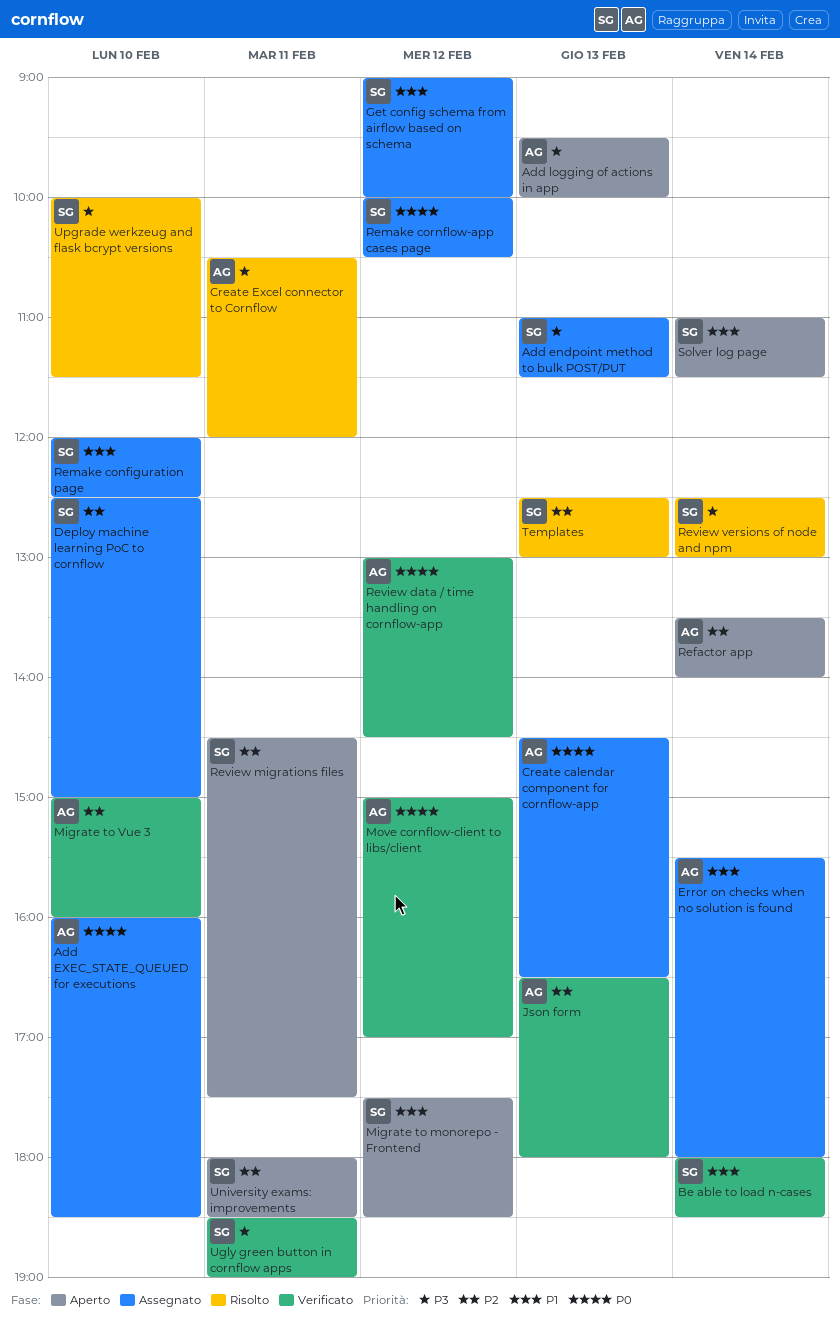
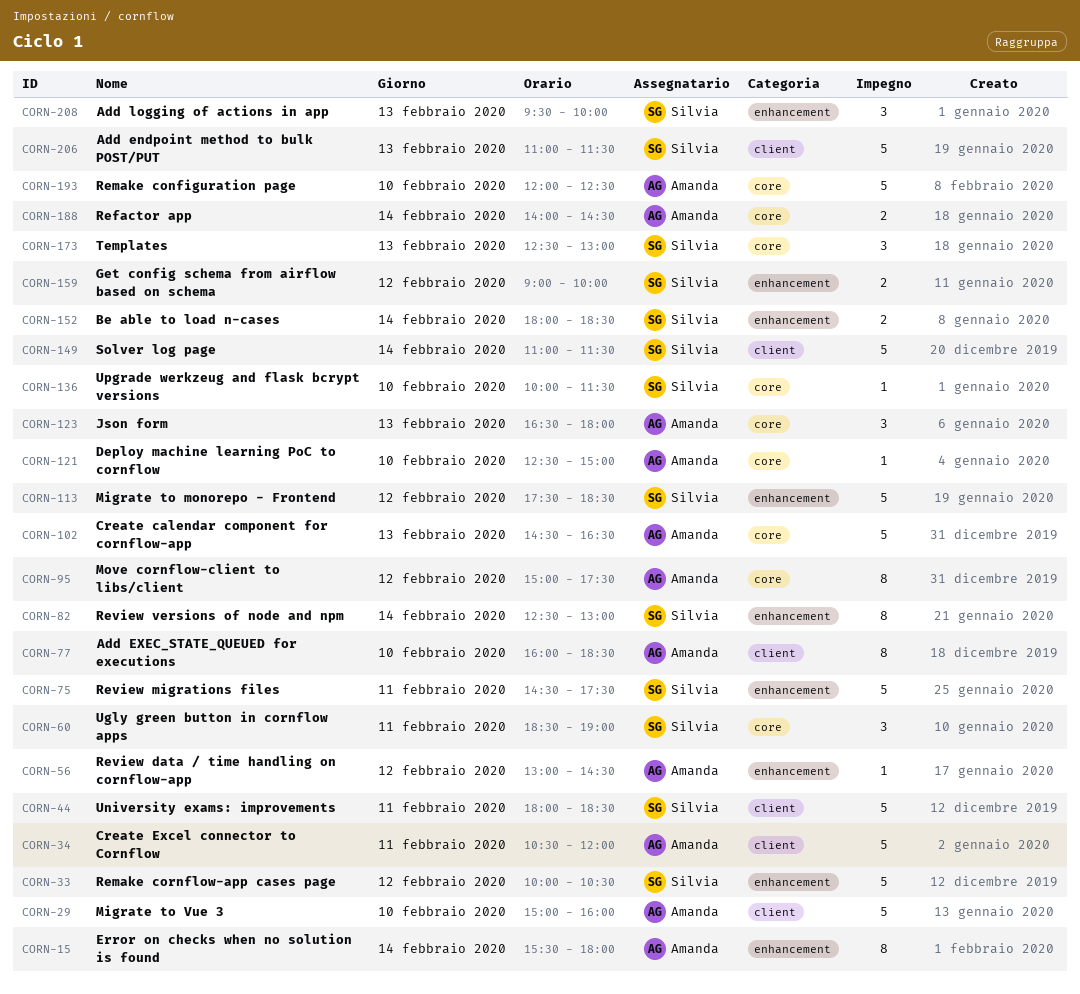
Add logging of actions in app, owner: Amanda -> Silvia
Deploy machine learning PoC to cornflow, owner: Silvia -> Amanda
Move cornflow-client to libs/client, ends: 17:00 -> 17:30
Refactor app, begins: 13:30 -> 14:00
Refactor app, ends: 14:00 -> 14:30
Remake configuration page, owner: Silvia -> Amanda

